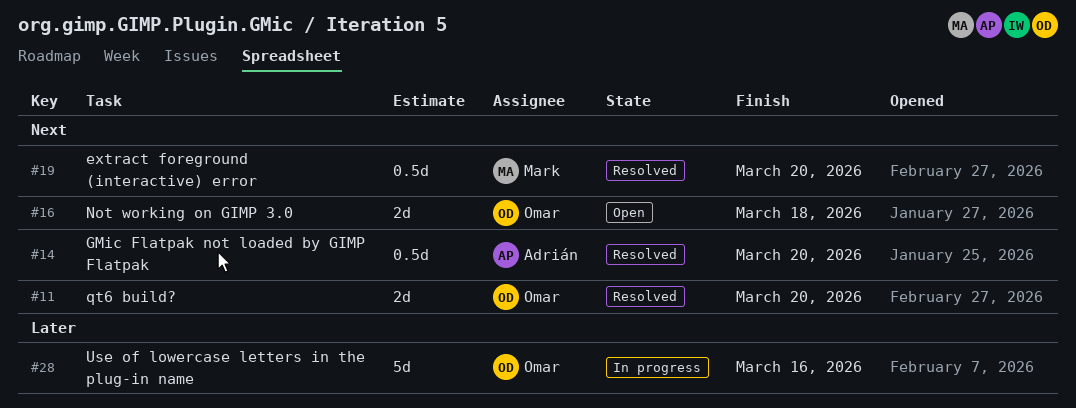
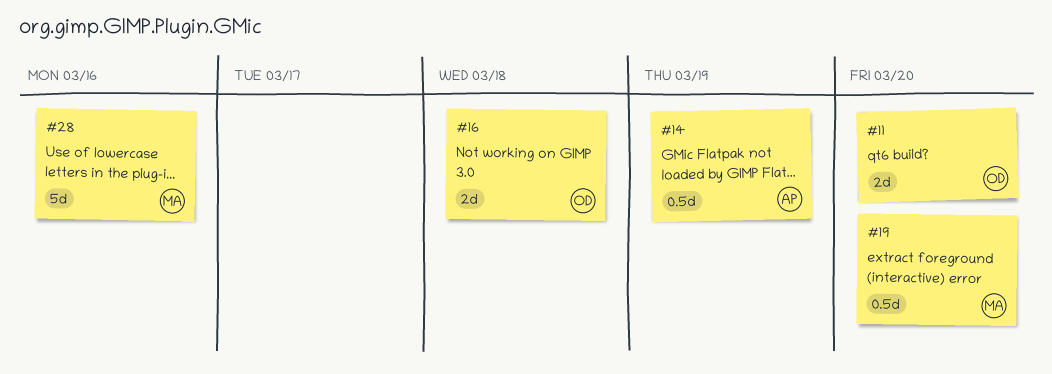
#14, due: Mar 20 -> Mar 19
#28, owner: Omar -> Mark

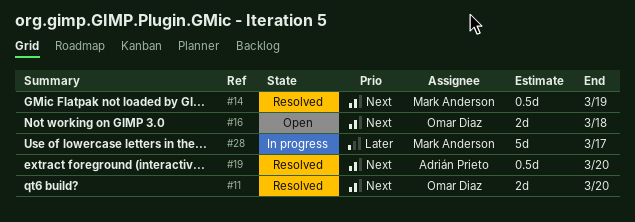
#14, owner: Adrián Prieto -> Mark Anderson
#19, owner: Mark Anderson -> Adrián Prieto
#28, due: Mar 16 -> Mar 17

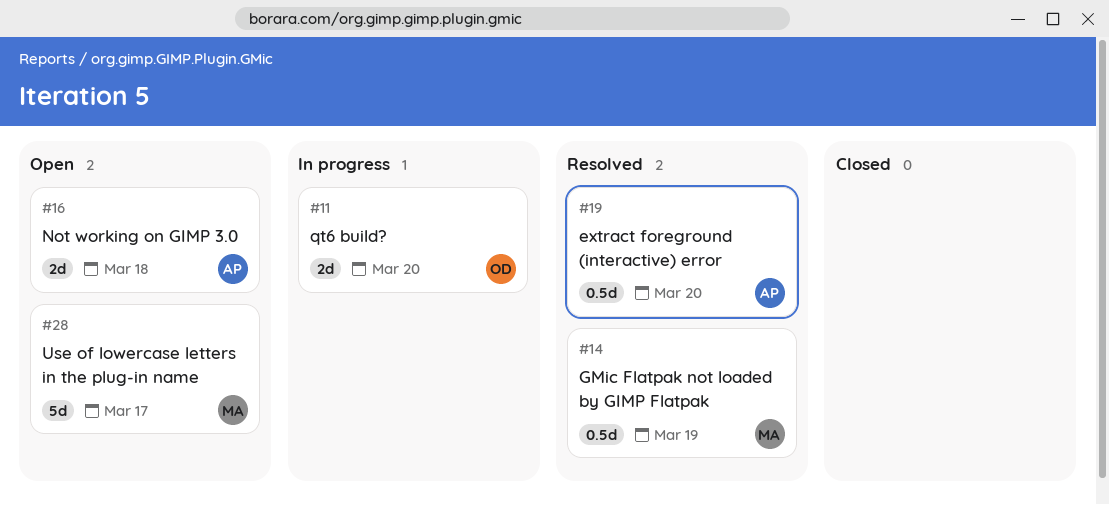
#11, status: Resolved -> In progress
#16, owner: Omar Diaz -> Adrián Prieto
#28, status: In progress -> Open

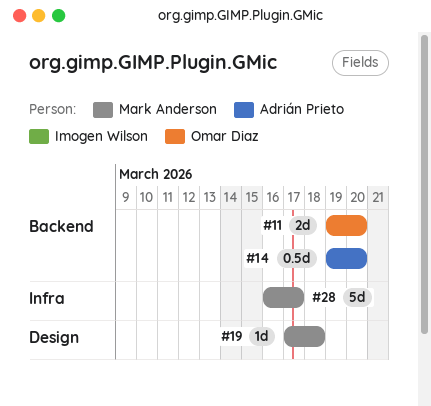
#14, owner: Mark Anderson -> Adrián Prieto
#14, due: Mar 19 -> Mar 20
#16: present -> none
#19, owner: Adrián Prieto -> Mark Anderson
#19, estimate: 0.5d -> 1d
#19, due: Mar 20 -> Mar 18

